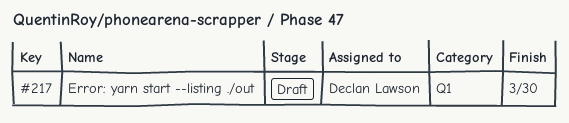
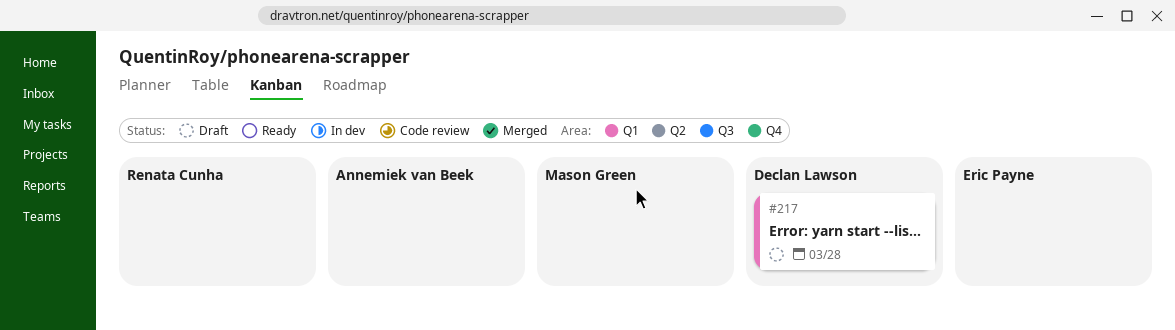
#217, due: Mar 30 -> Mar 28

